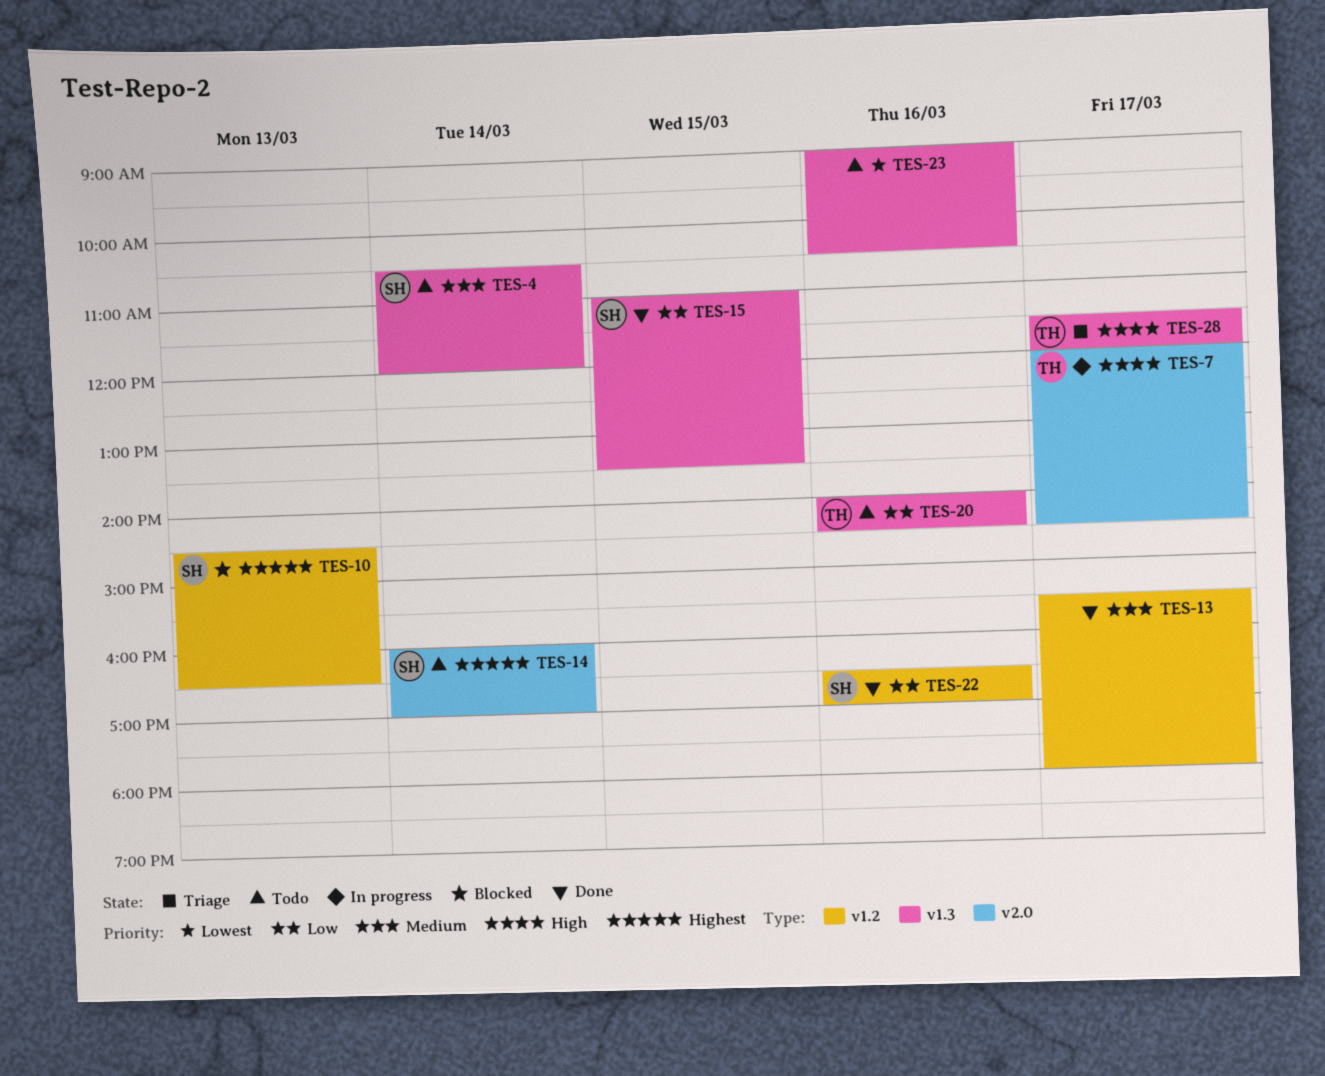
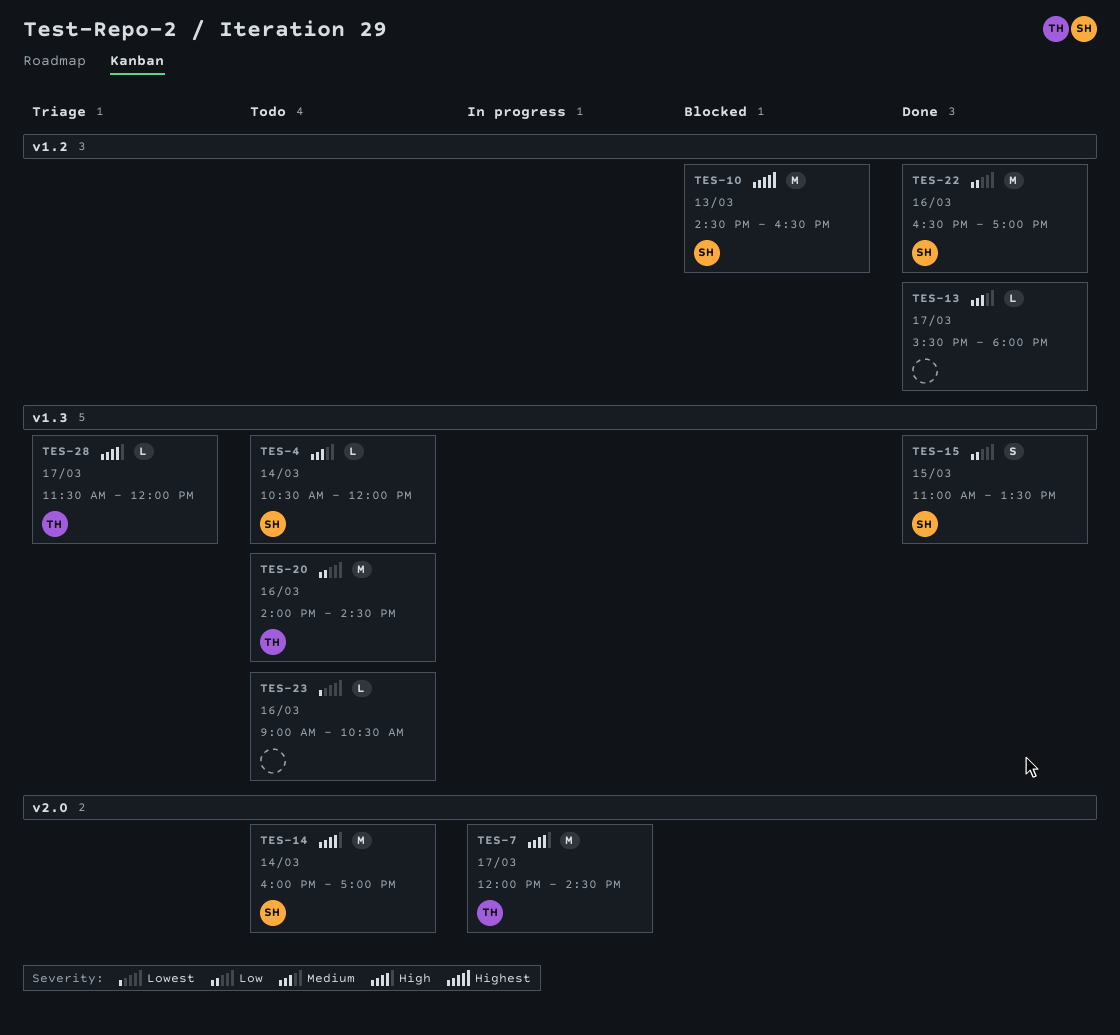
TES-14, priority: Highest -> High

